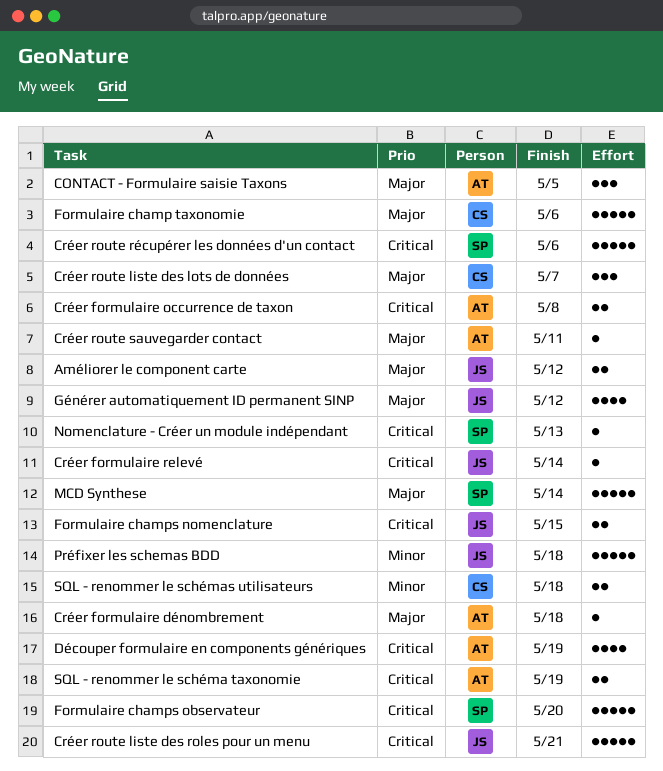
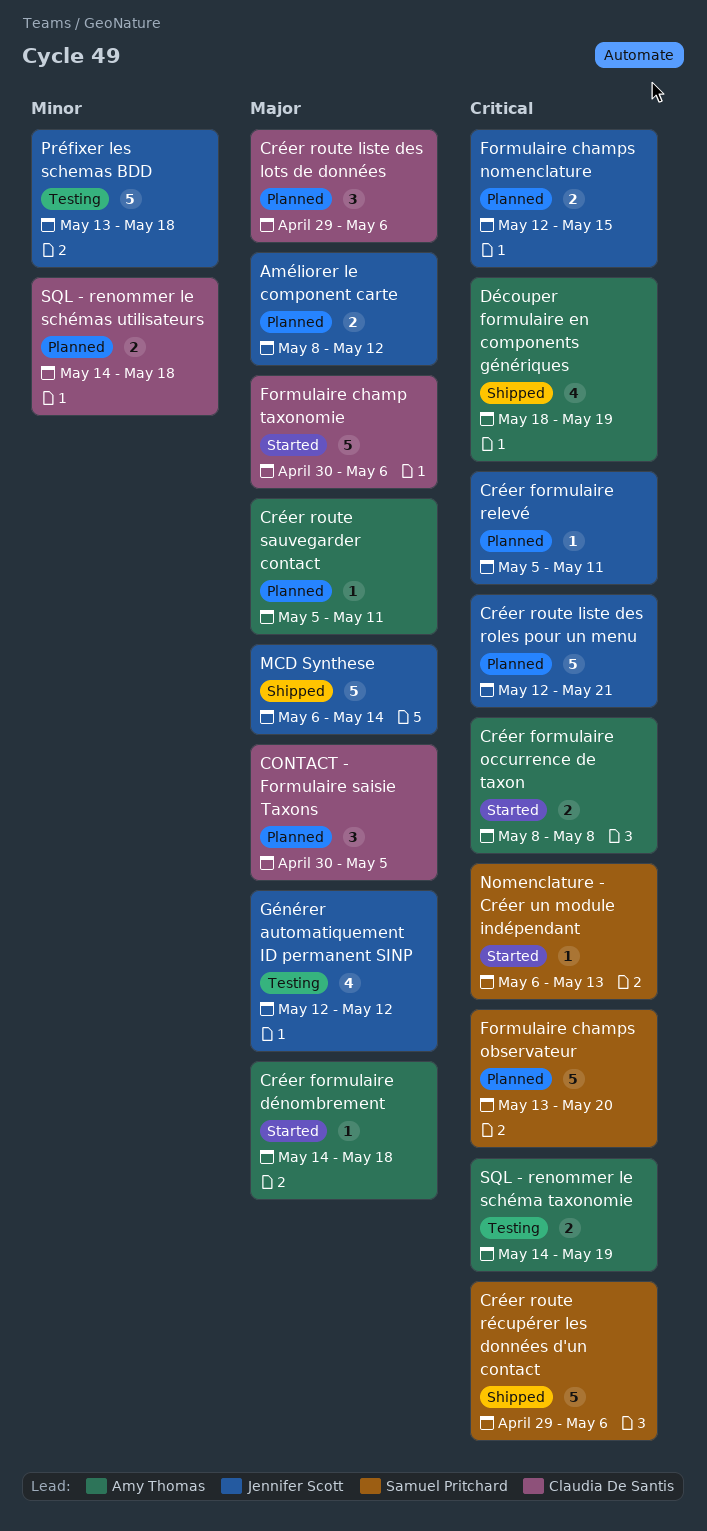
CONTACT - Formulaire saisie Taxons, owner: Amy Thomas -> Claudia De Santis
Créer formulaire relevé, due: May 14 -> May 11
Créer route liste des lots de données, due: May 7 -> May 6
MCD Synthese, owner: Samuel Pritchard -> Jennifer Scott

